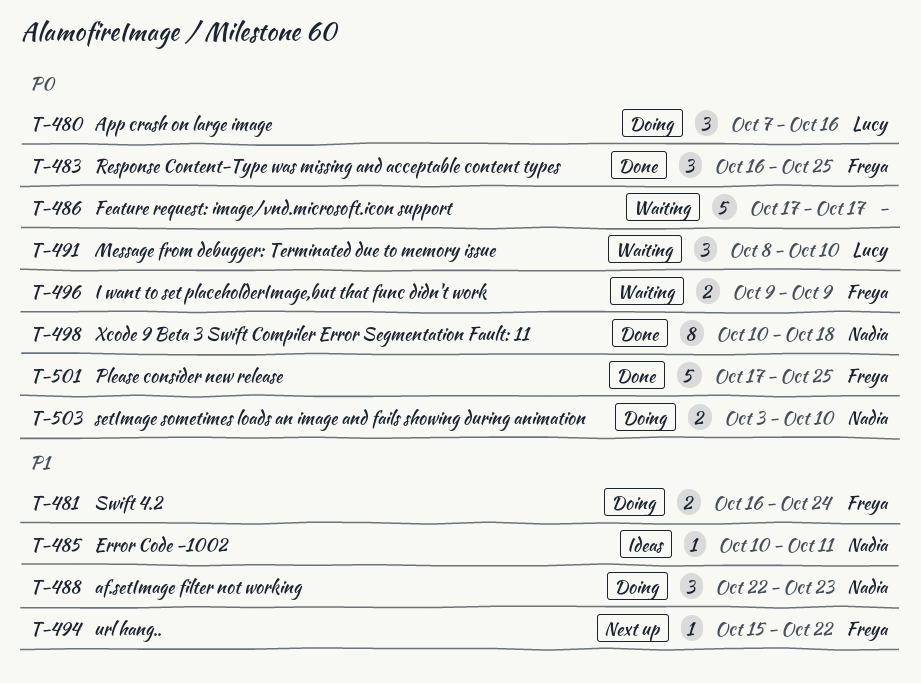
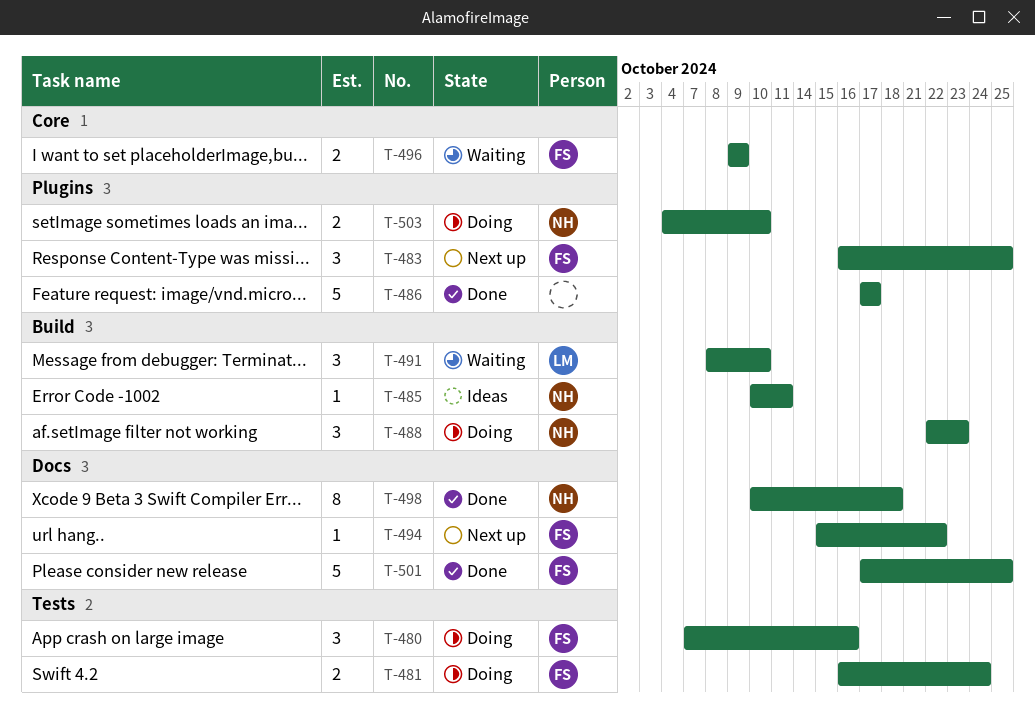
T-480, owner: Lucy -> Freya
T-483, status: Done -> Next up
T-486, status: Waiting -> Done
T-503, start: Oct 3 -> Oct 4

